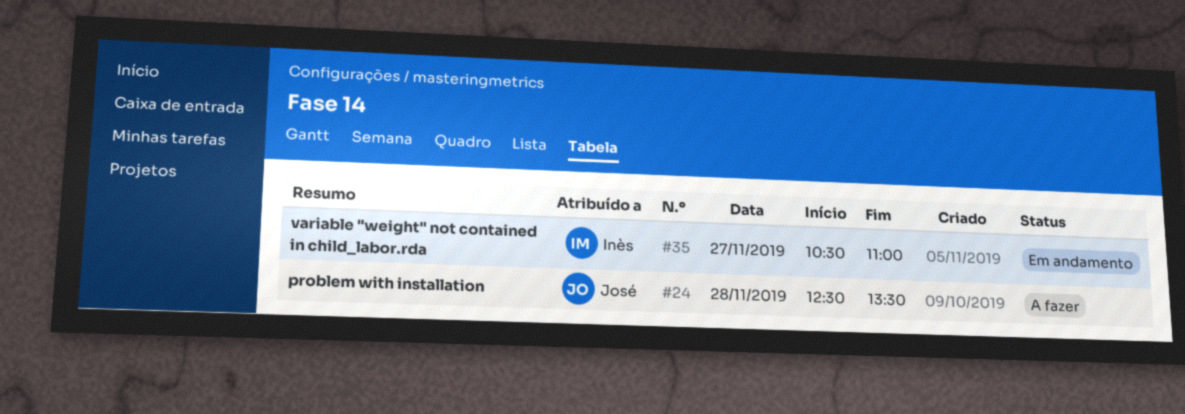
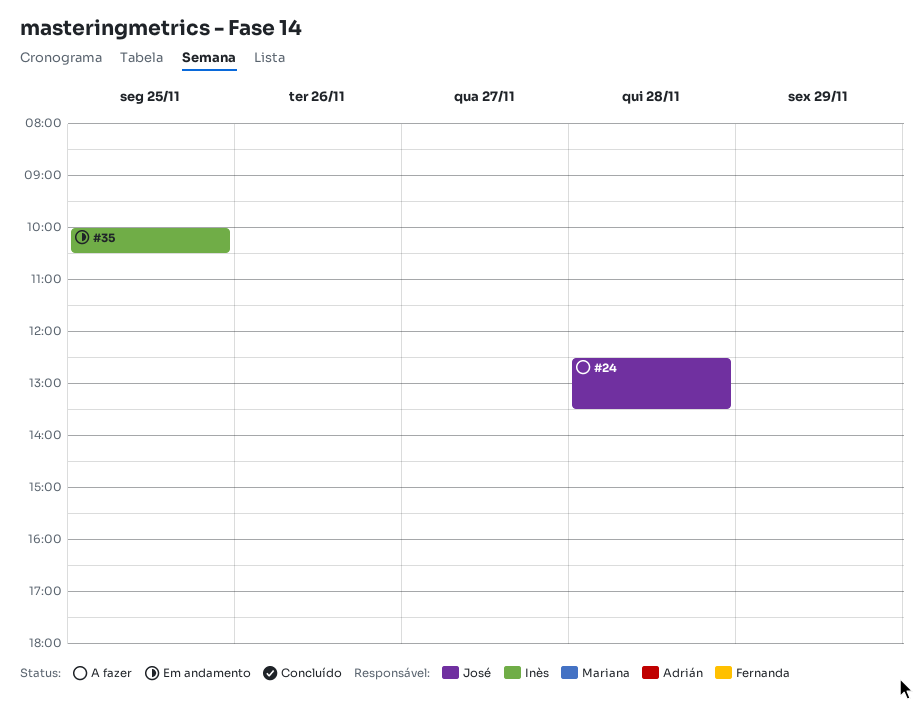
#35, day: Nov 27 -> Nov 25
#35, begins: 10:30 -> 10:00
#35, ends: 11:00 -> 10:30

